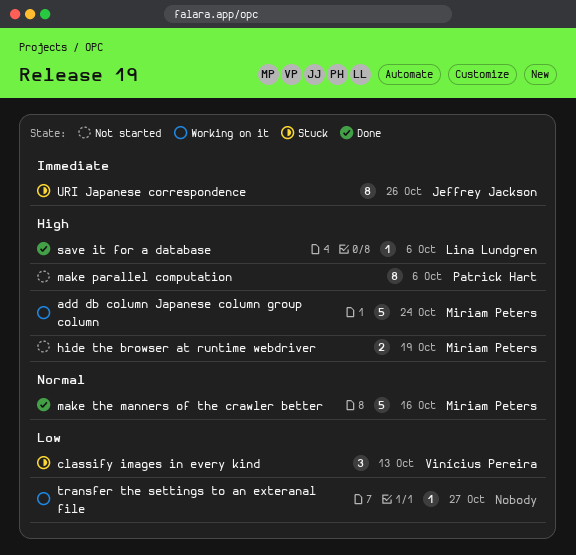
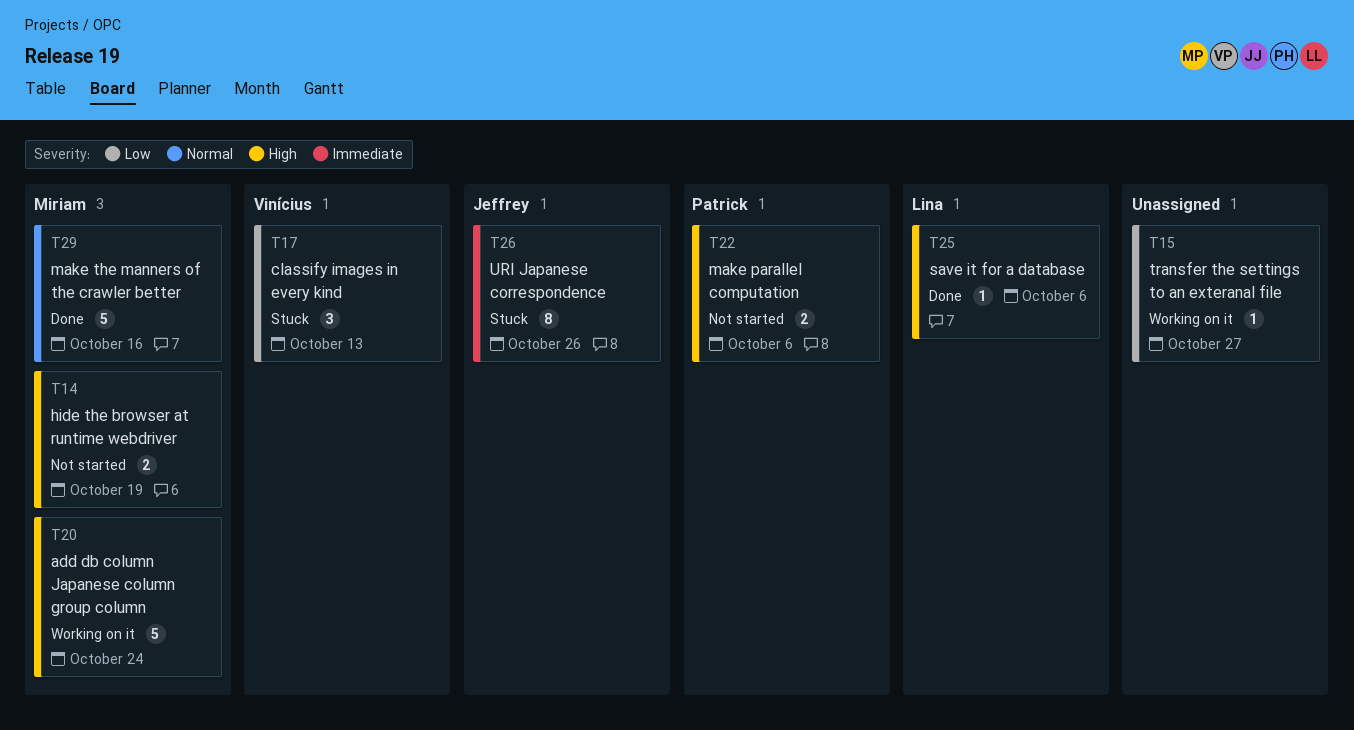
make parallel computation, estimate: 8 -> 2

